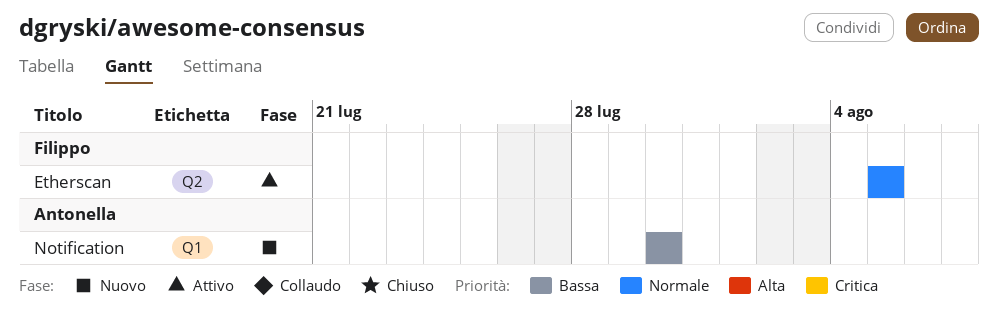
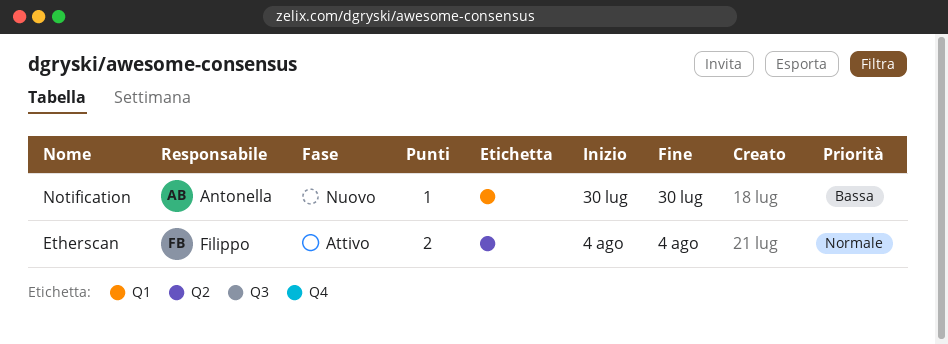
Etherscan, start: Aug 5 -> Aug 4
Etherscan, due: Aug 5 -> Aug 4

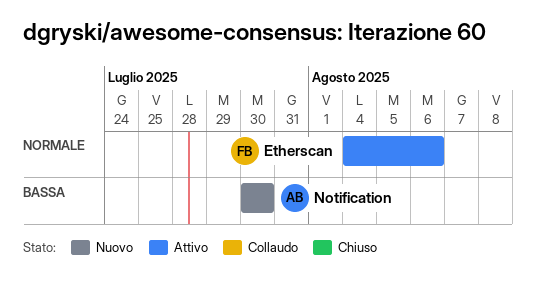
Etherscan, due: Aug 4 -> Aug 6

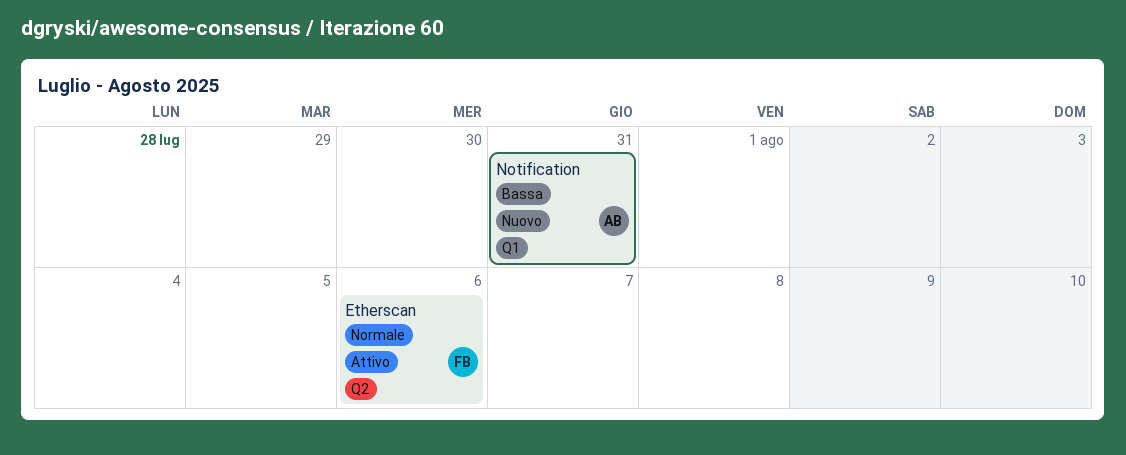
Notification, due: Jul 30 -> Jul 31

